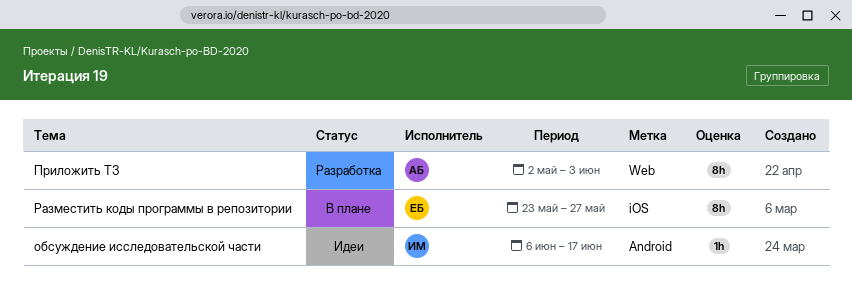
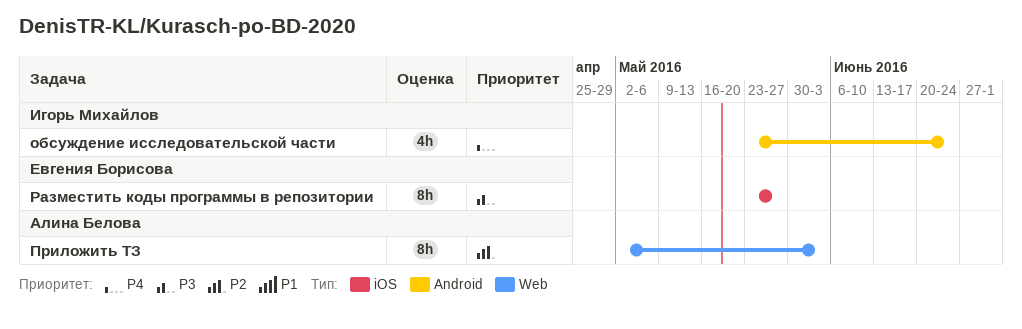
обсуждение исследовательской части, estimate: 1h -> 4h
обсуждение исследовательской части, start: Jun 6 -> May 23
обсуждение исследовательской части, due: Jun 17 -> Jun 24

